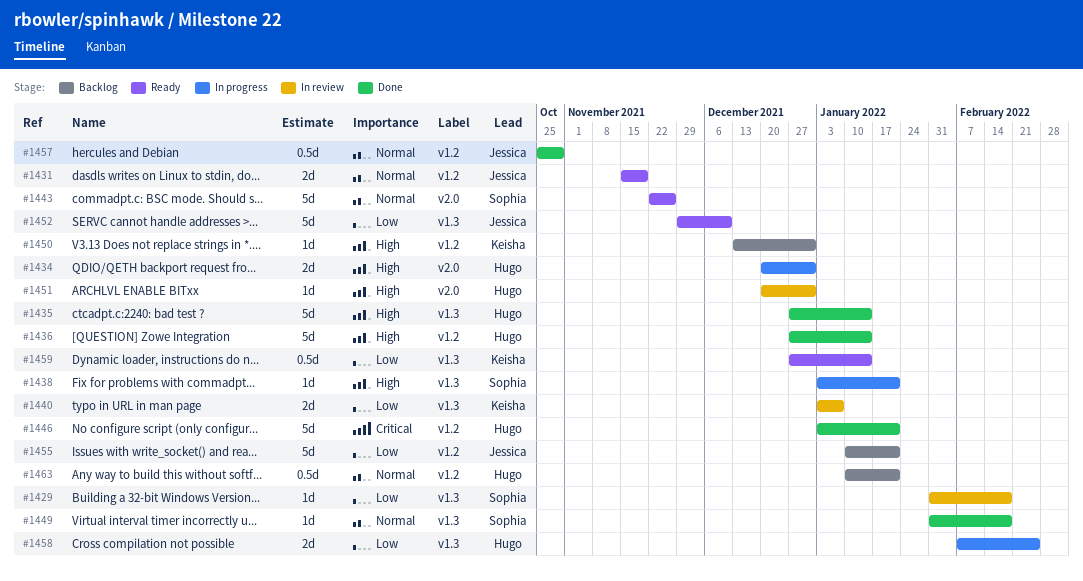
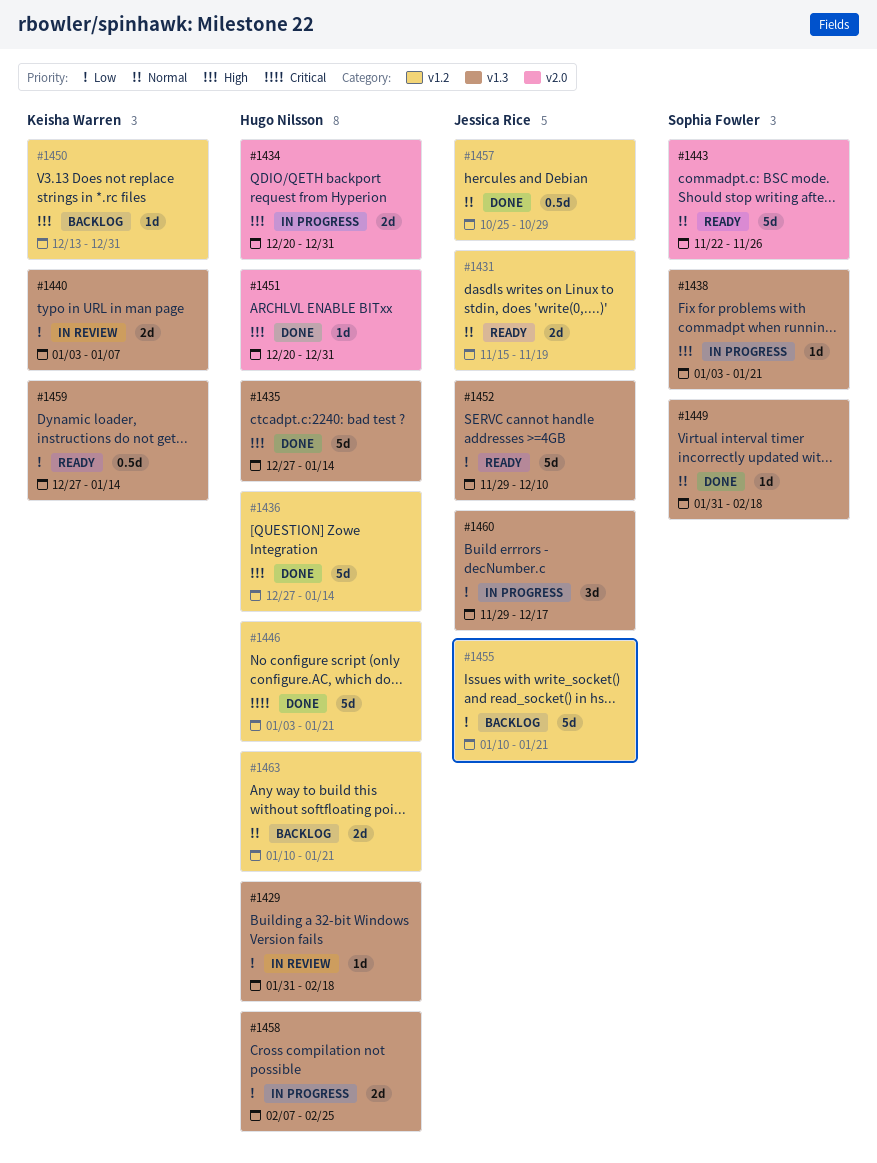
#1429, owner: Sophia Fowler -> Hugo Nilsson
#1451, status: In review -> Done
#1460: none -> present
#1463, estimate: 0.5d -> 2d

